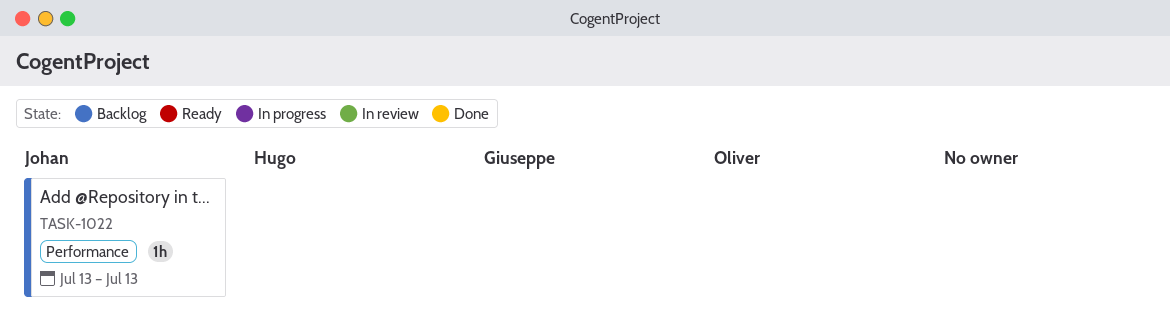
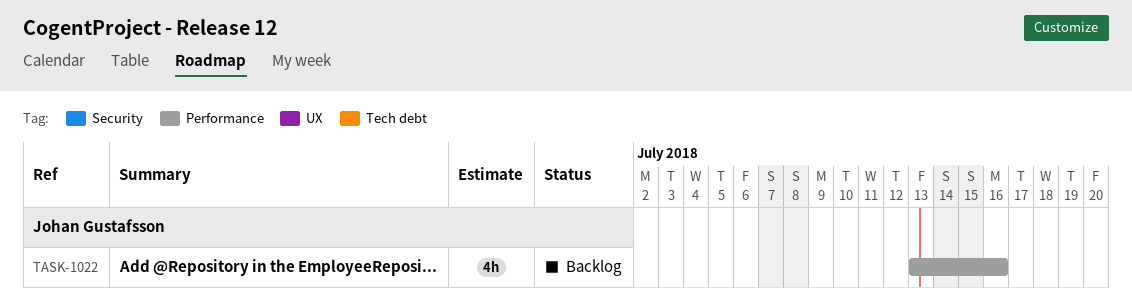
TASK-1022, estimate: 1h -> 4h
TASK-1022, due: Jul 13 -> Jul 16

